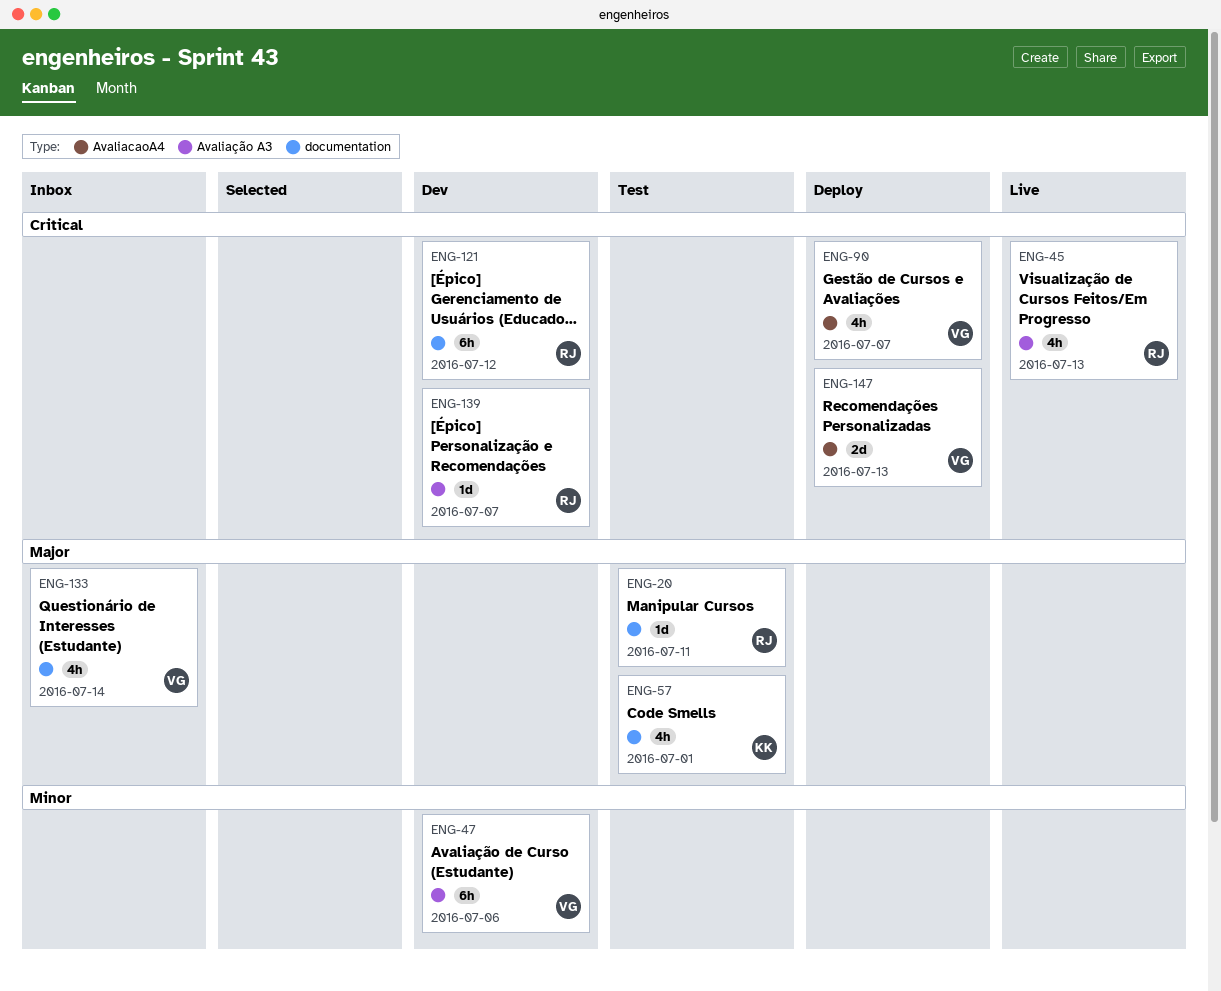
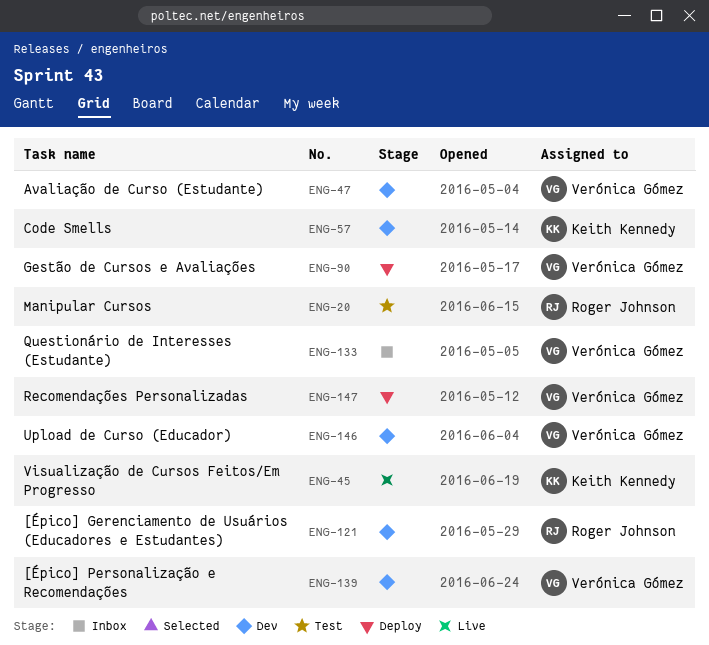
ENG-45, owner: Roger Johnson -> Keith Kennedy
ENG-57, status: Test -> Dev
ENG-139, owner: Roger Johnson -> Verónica Gómez
ENG-146: none -> present

